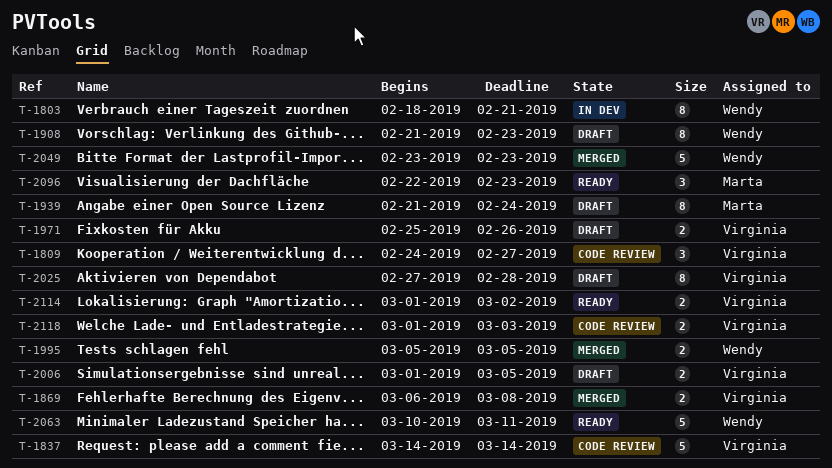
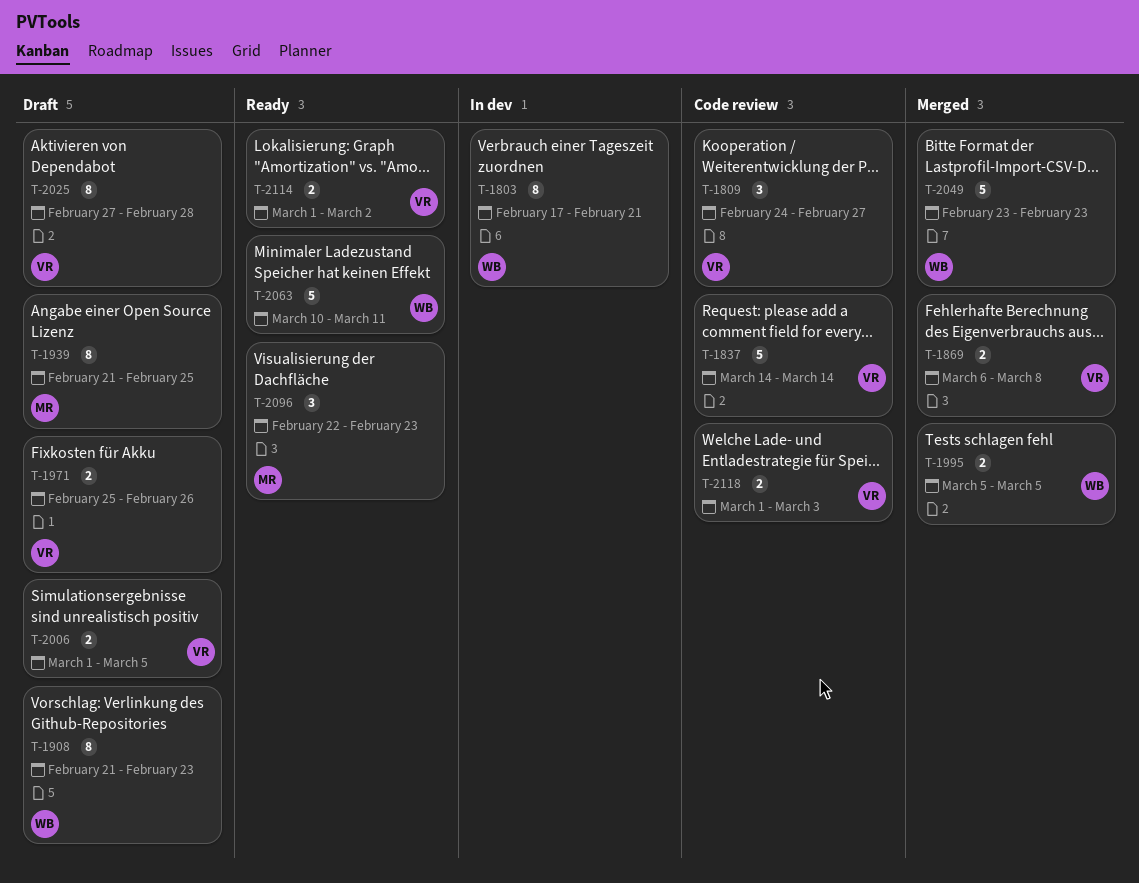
T-1803, start: Feb 18 -> Feb 17
T-1939, due: Feb 24 -> Feb 25

